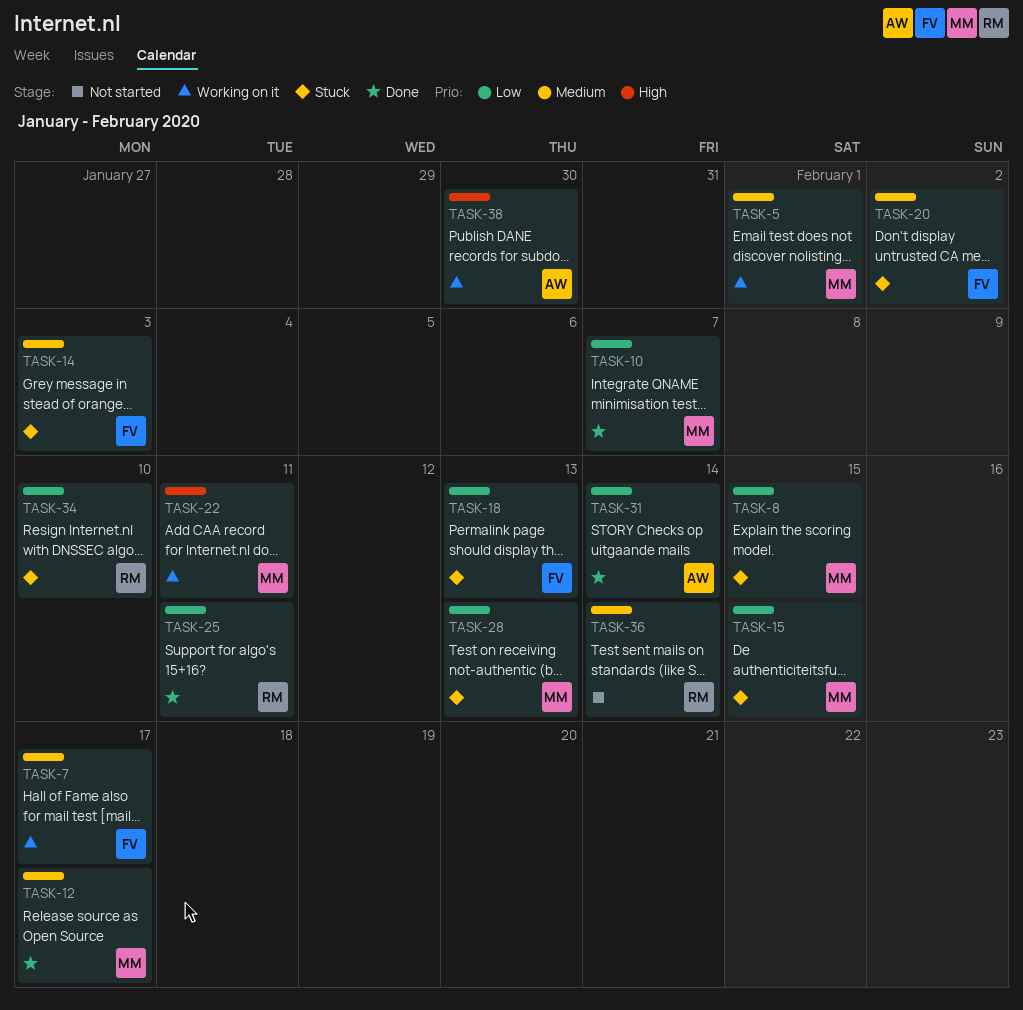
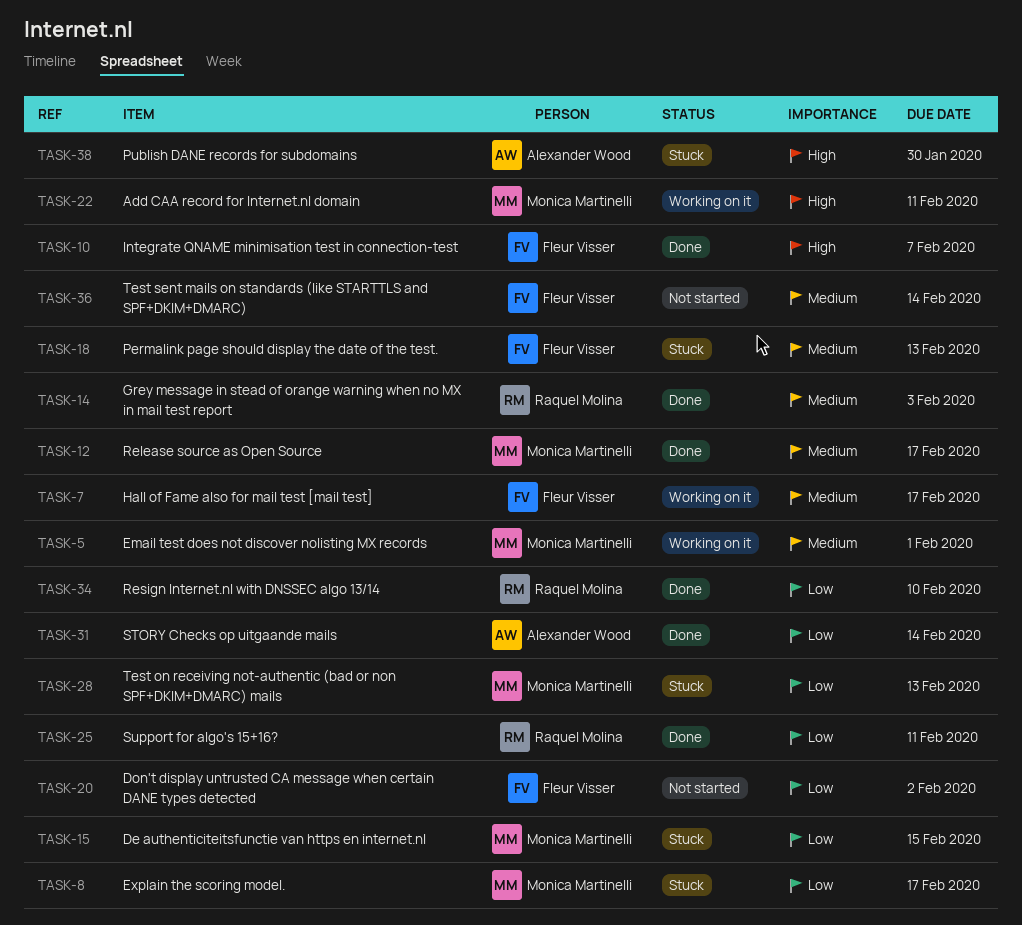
TASK-8, due: Feb 15 -> Feb 17
TASK-10, owner: Monica Martinelli -> Fleur Visser
TASK-10, priority: Low -> High
TASK-14, status: Stuck -> Done
TASK-14, owner: Fleur Visser -> Raquel Molina
TASK-18, priority: Low -> Medium
TASK-20, status: Stuck -> Not started
TASK-20, priority: Medium -> Low
TASK-34, status: Stuck -> Done
TASK-36, owner: Raquel Molina -> Fleur Visser
TASK-38, status: Working on it -> Stuck

